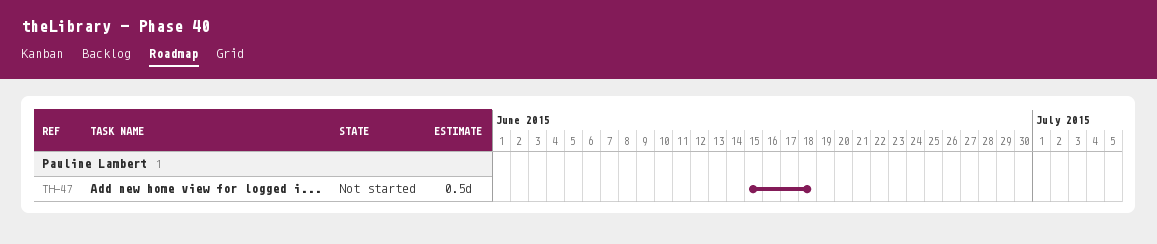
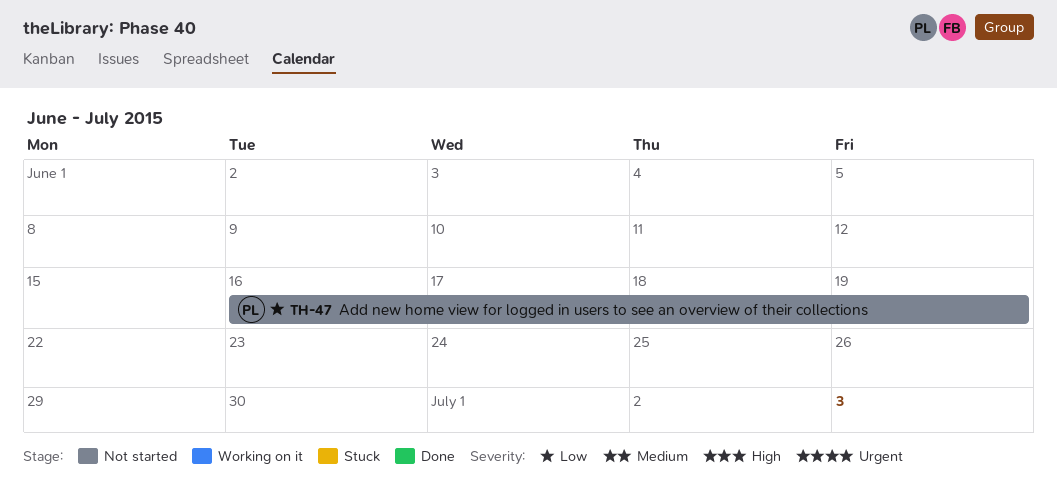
TH-47, start: Jun 15 -> Jun 16
TH-47, due: Jun 18 -> Jun 19

